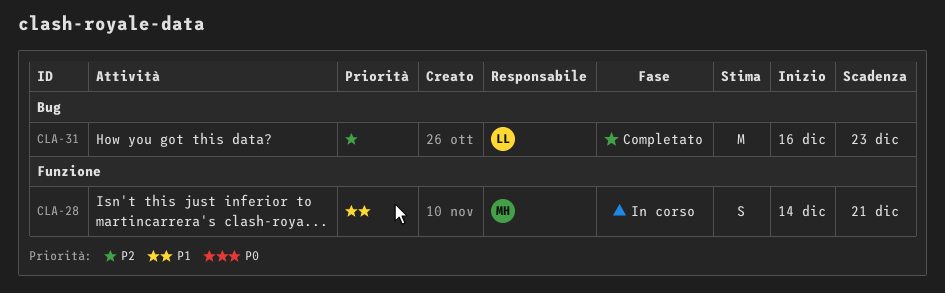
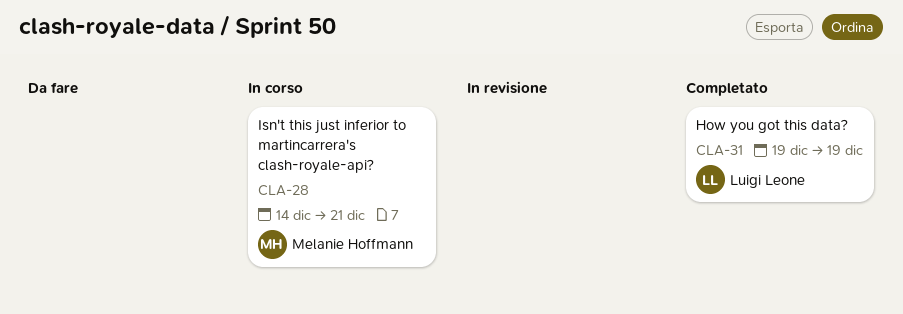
CLA-31, start: Dec 16 -> Dec 19
CLA-31, due: Dec 23 -> Dec 19

